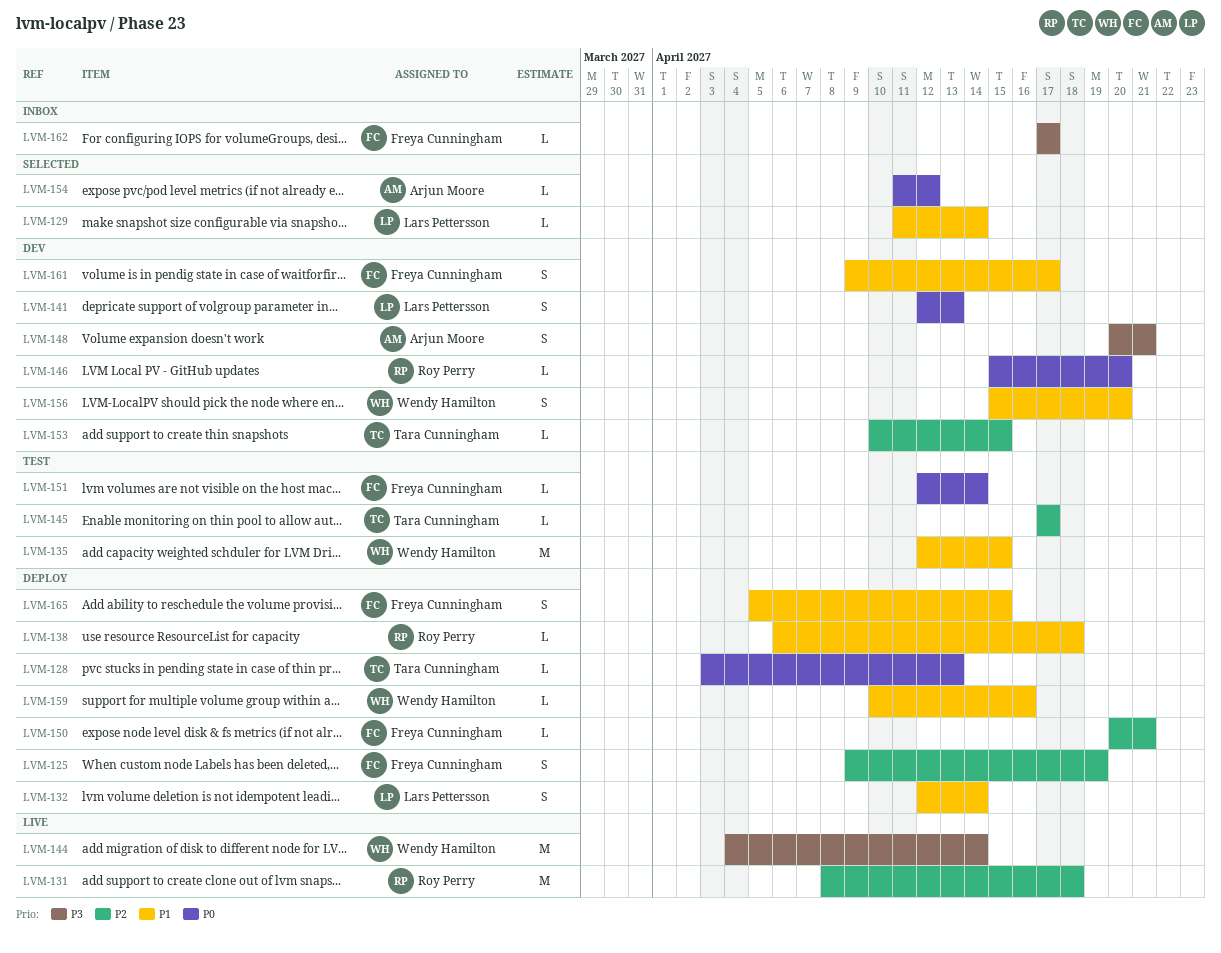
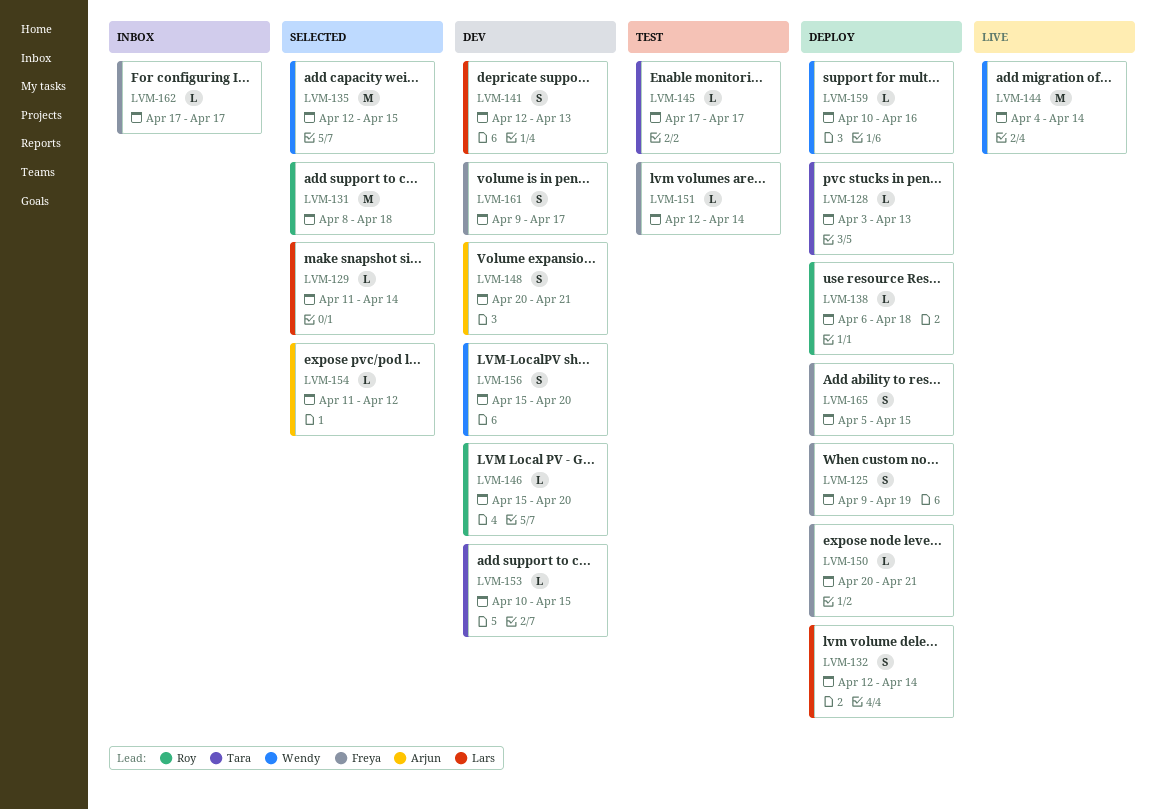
LVM-131, status: Live -> Selected
LVM-135, status: Test -> Selected

